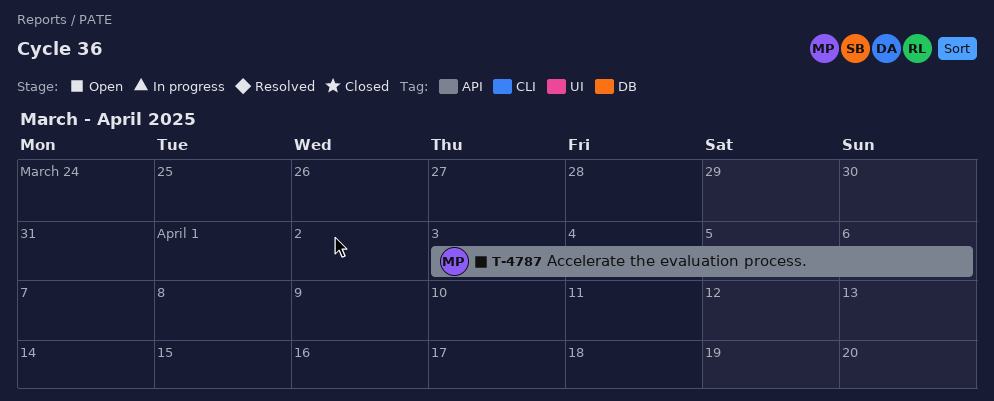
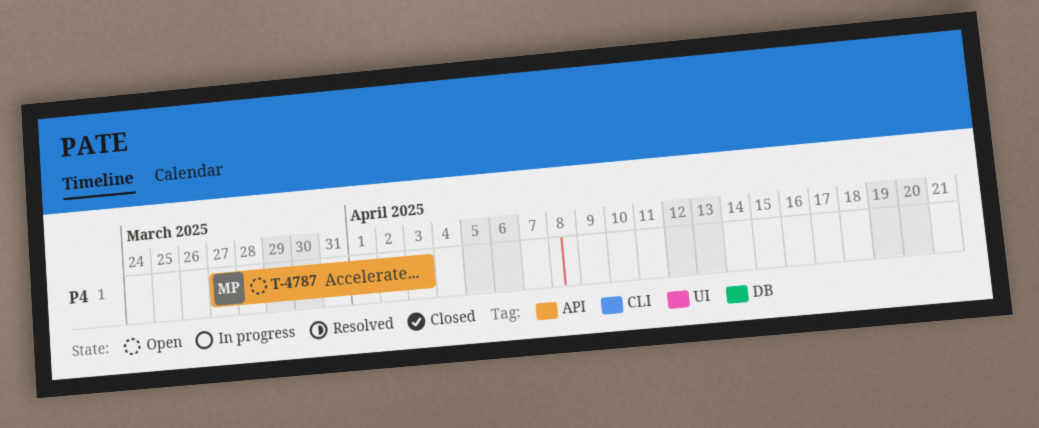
T-4787, start: Apr 3 -> Mar 27
T-4787, due: Apr 6 -> Apr 3

